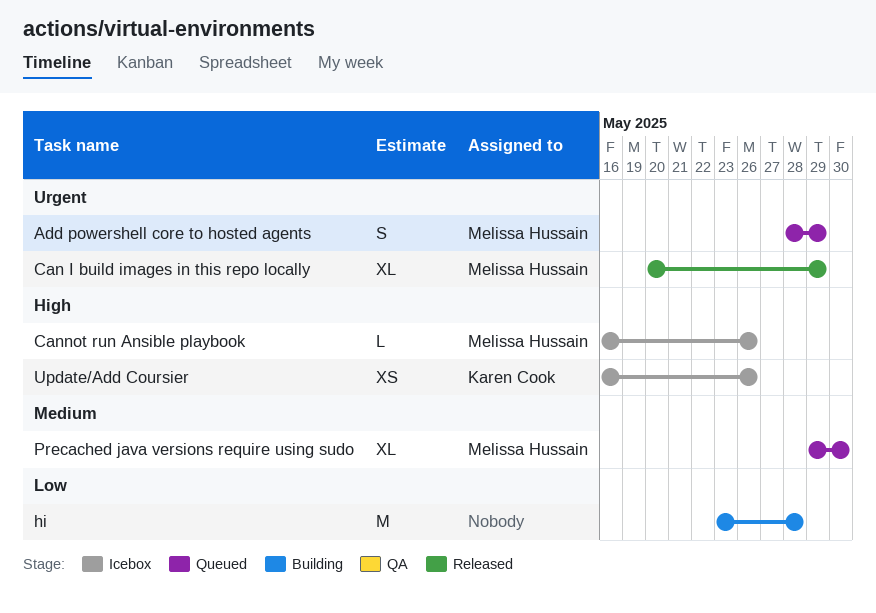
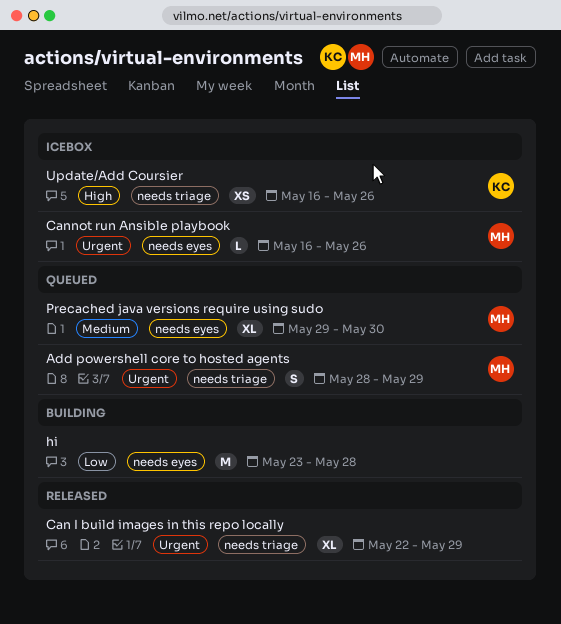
Can I build images in this repo locally, owner: Melissa Hussain -> none
Can I build images in this repo locally, start: May 20 -> May 22
Cannot run Ansible playbook, priority: High -> Urgent

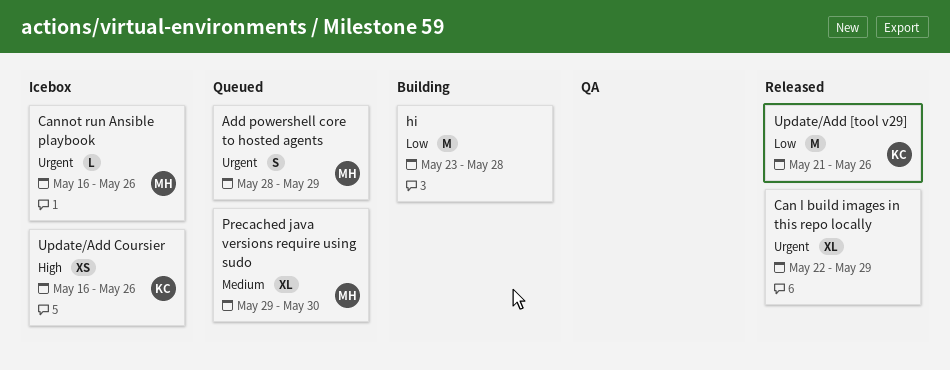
Update/Add [tool v29]: none -> present

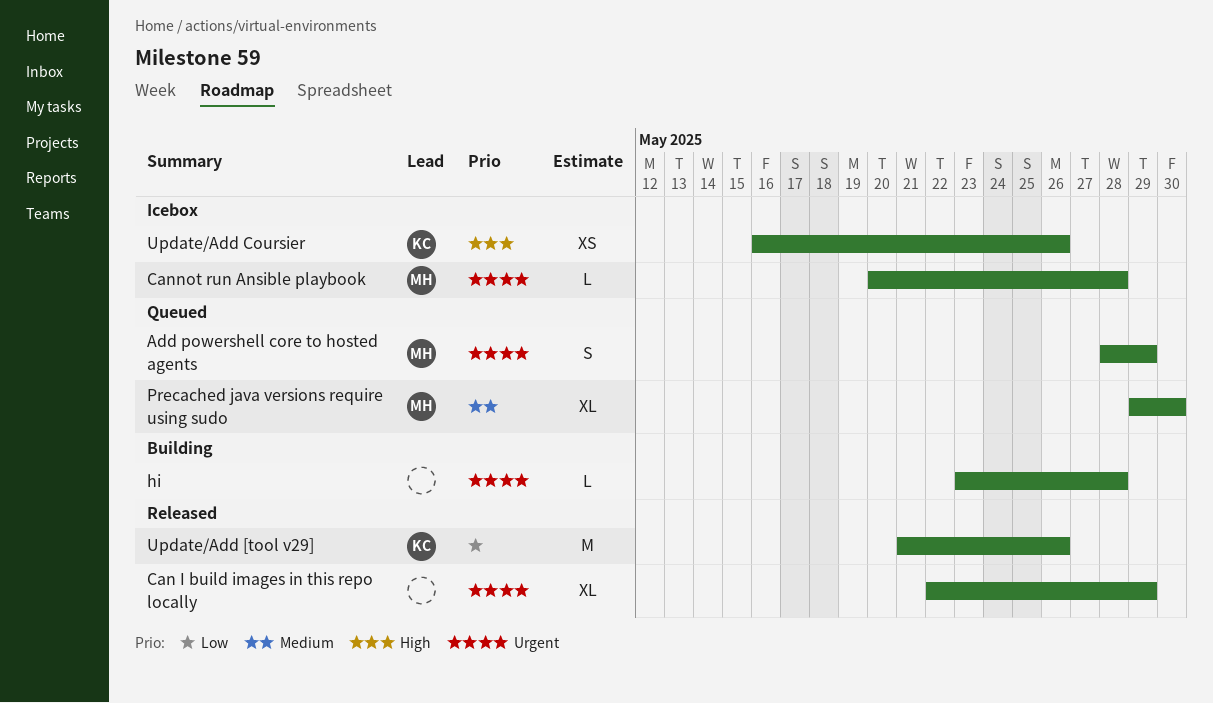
Cannot run Ansible playbook, start: May 16 -> May 20
Cannot run Ansible playbook, due: May 26 -> May 28
hi, priority: Low -> Urgent
hi, estimate: M -> L

